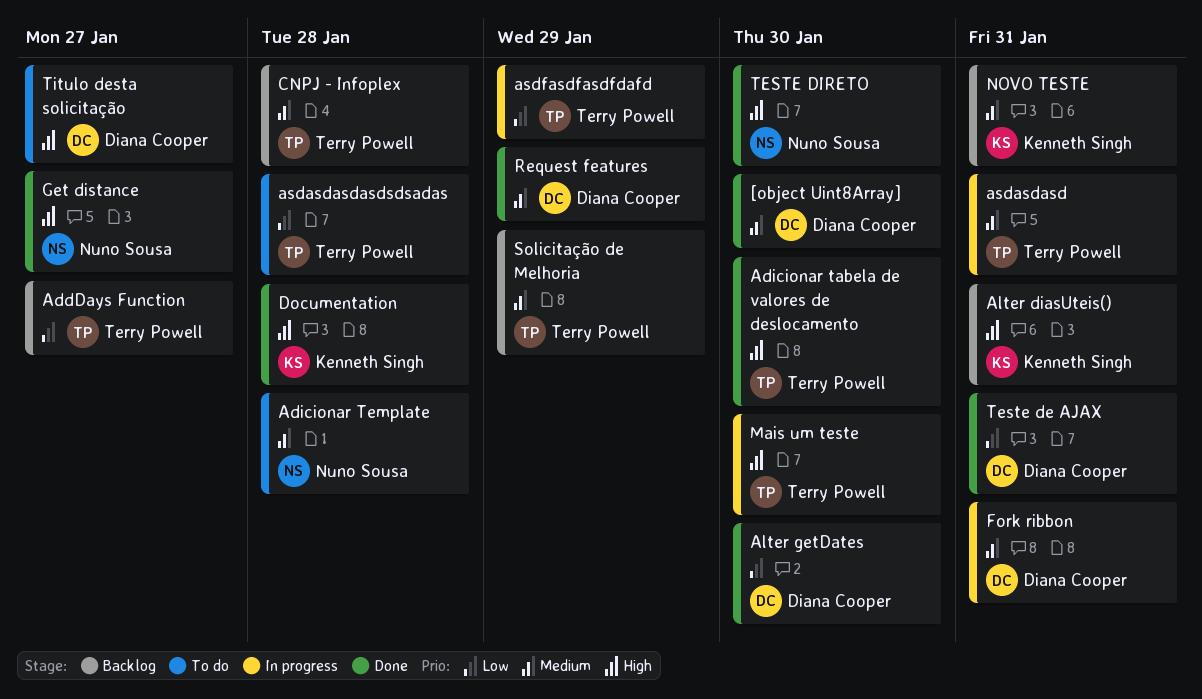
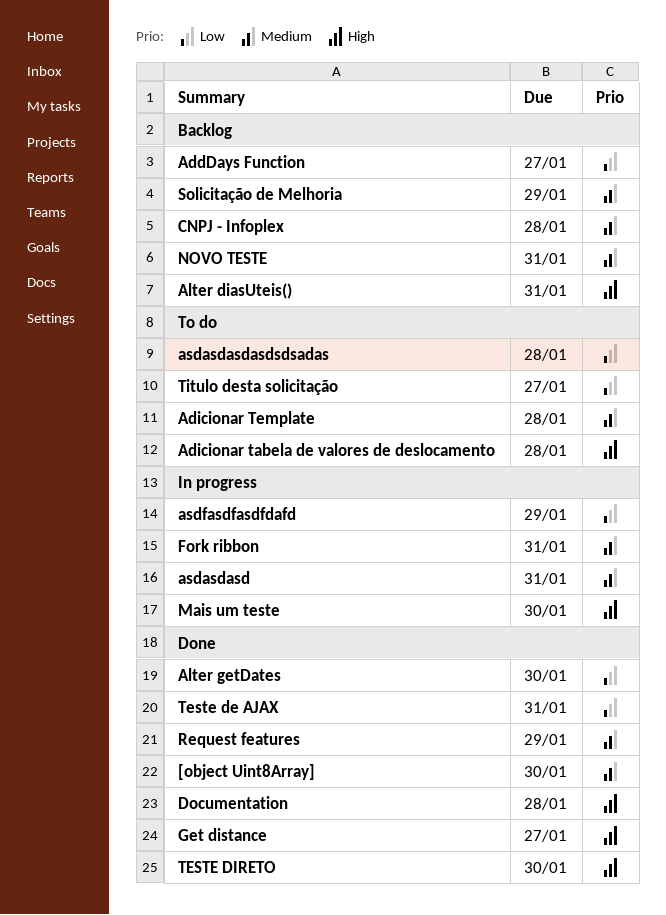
Adicionar tabela de valores de deslocamento, status: Done -> To do
Adicionar tabela de valores de deslocamento, due: Jan 30 -> Jan 28
Titulo desta solicitação, priority: High -> Low

